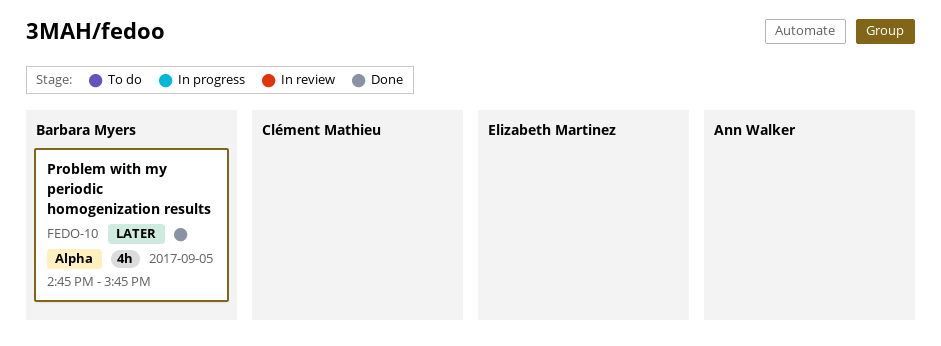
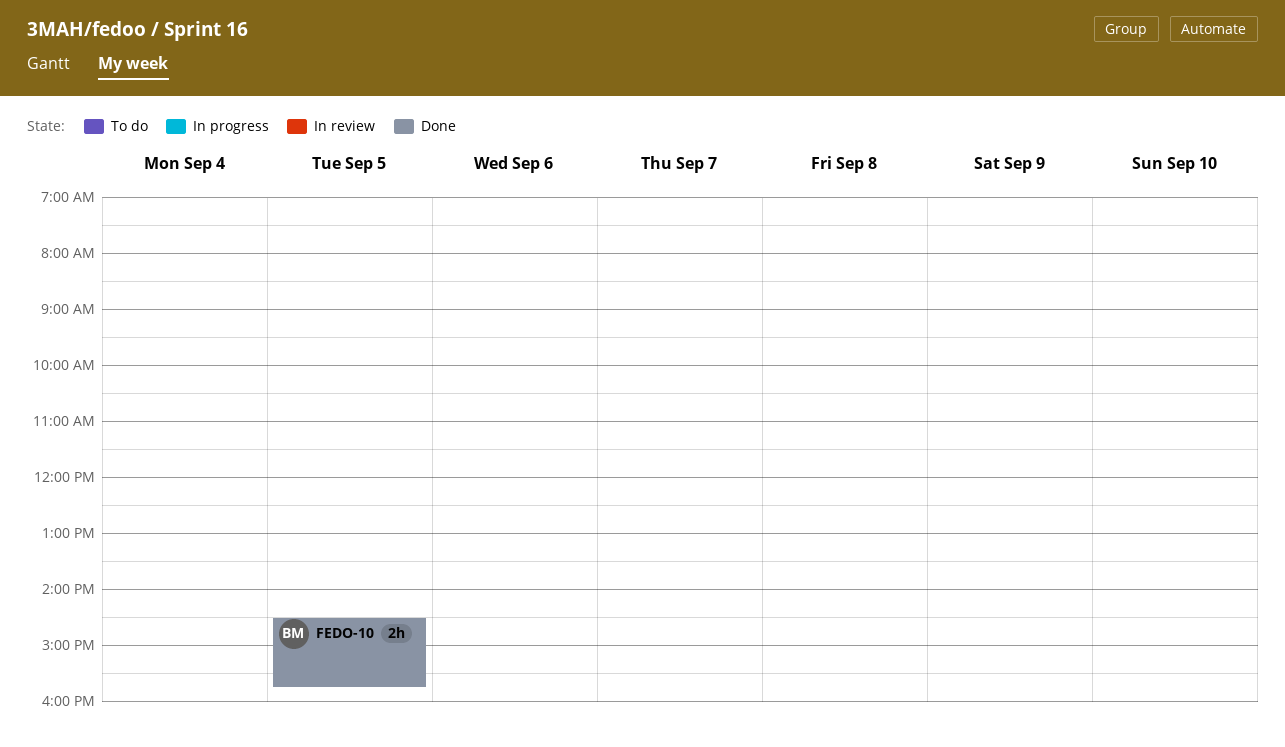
FEDO-10, estimate: 4h -> 2h
FEDO-10, begins: 14:45 -> 14:30

